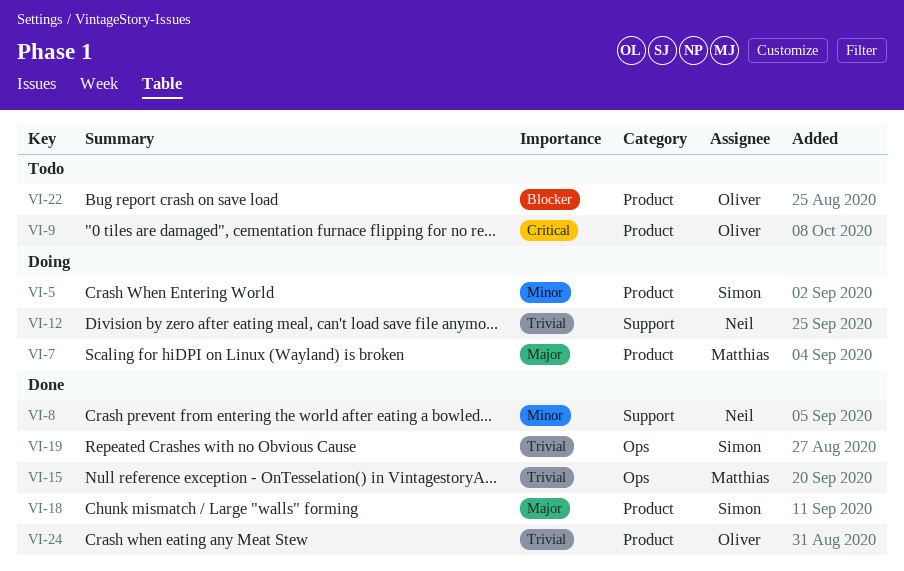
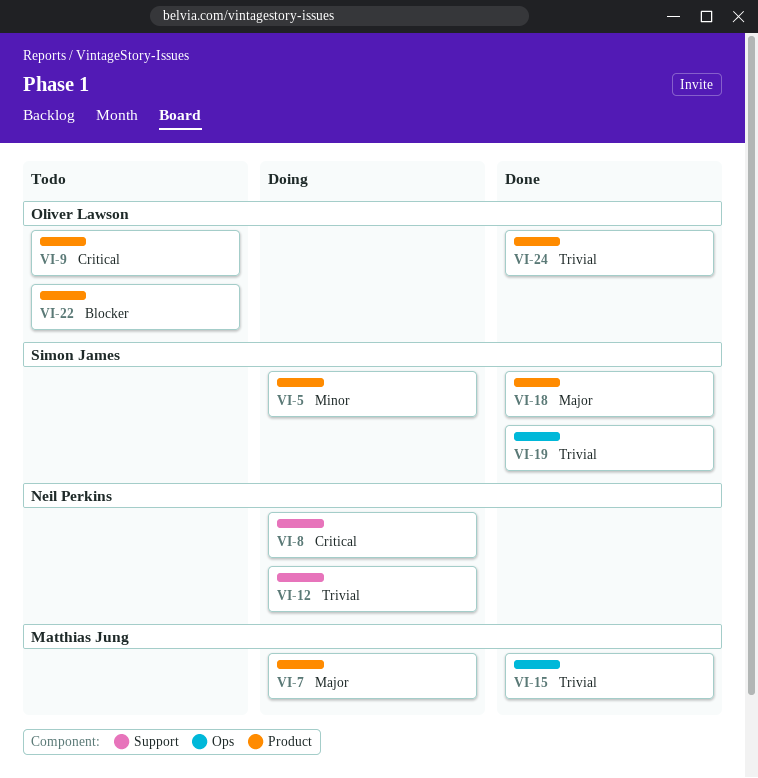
VI-8, status: Done -> Doing
VI-8, priority: Minor -> Critical

